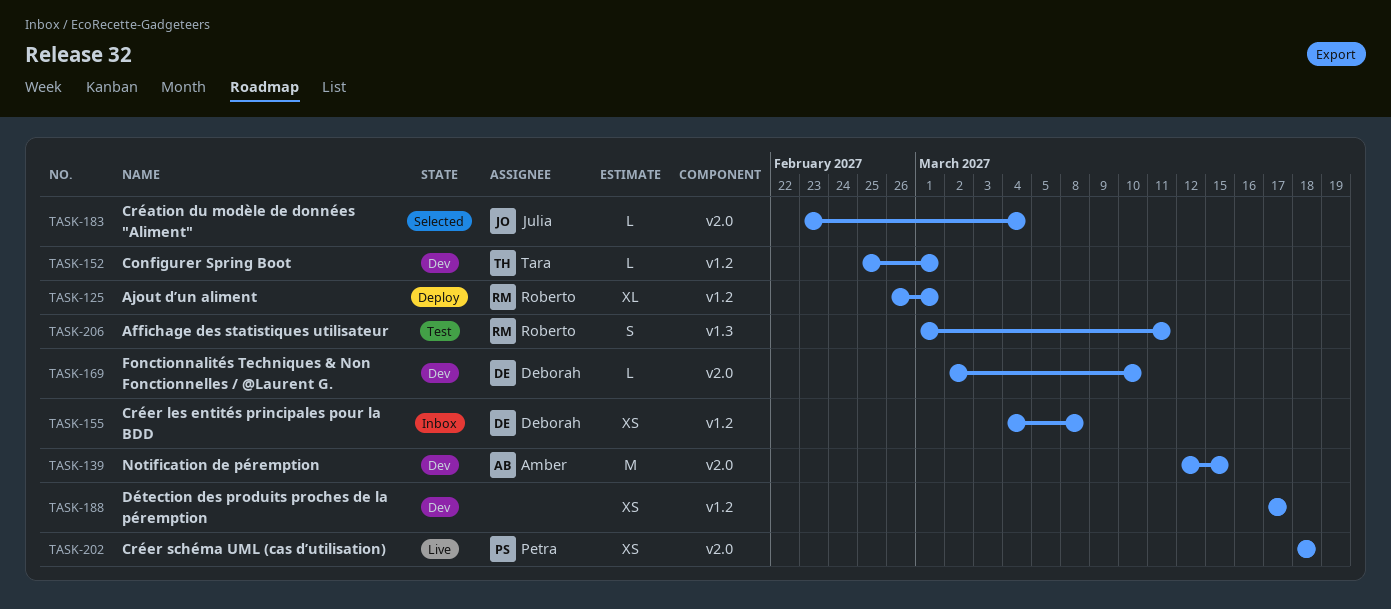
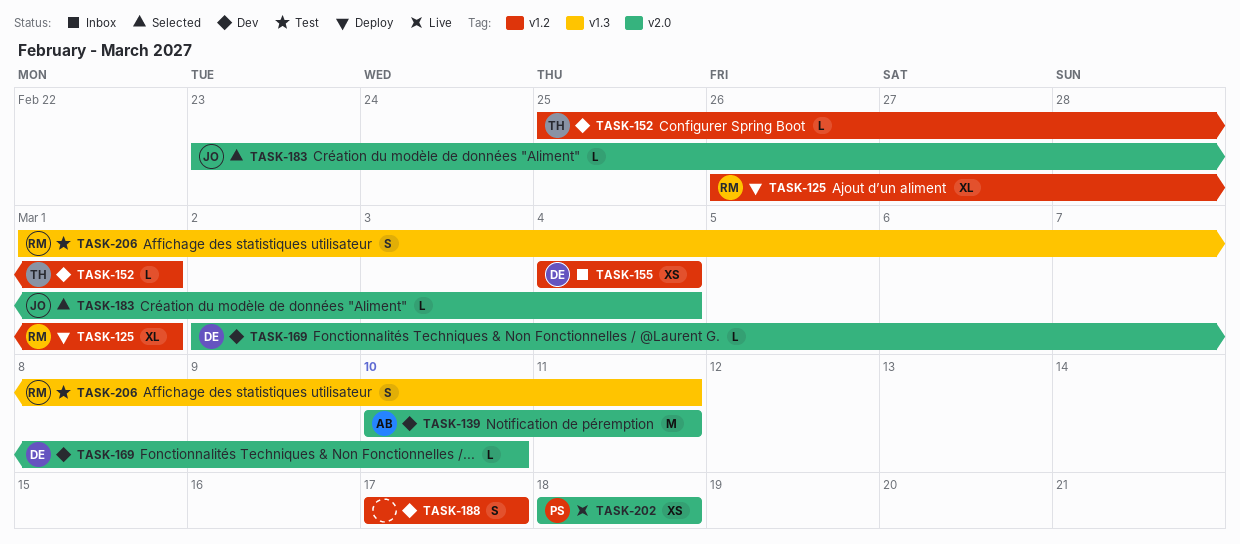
TASK-139, start: Mar 12 -> Mar 10
TASK-139, due: Mar 15 -> Mar 11
TASK-155, due: Mar 8 -> Mar 4
TASK-188, estimate: XS -> S

